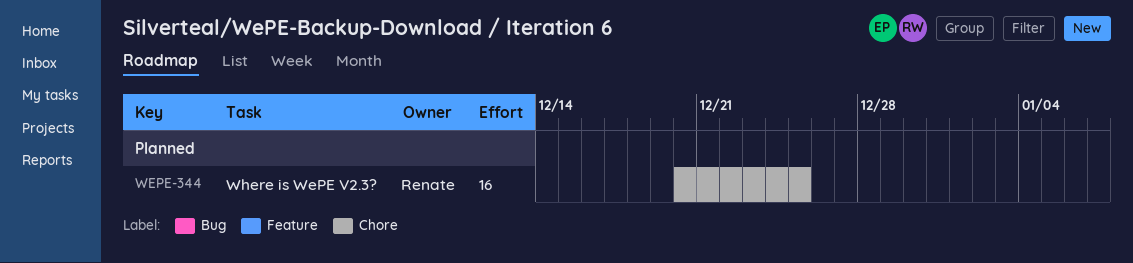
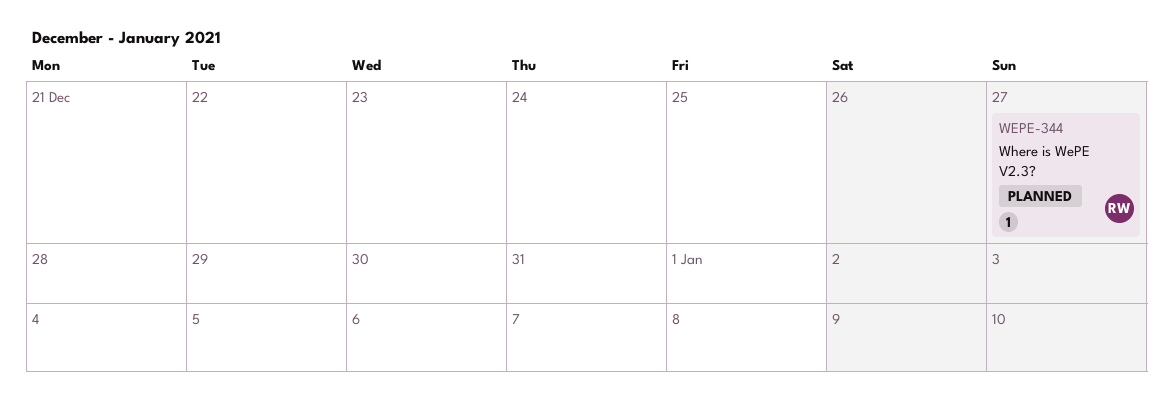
WEPE-344, estimate: 16 -> 1
WEPE-344, due: Dec 25 -> Dec 27

